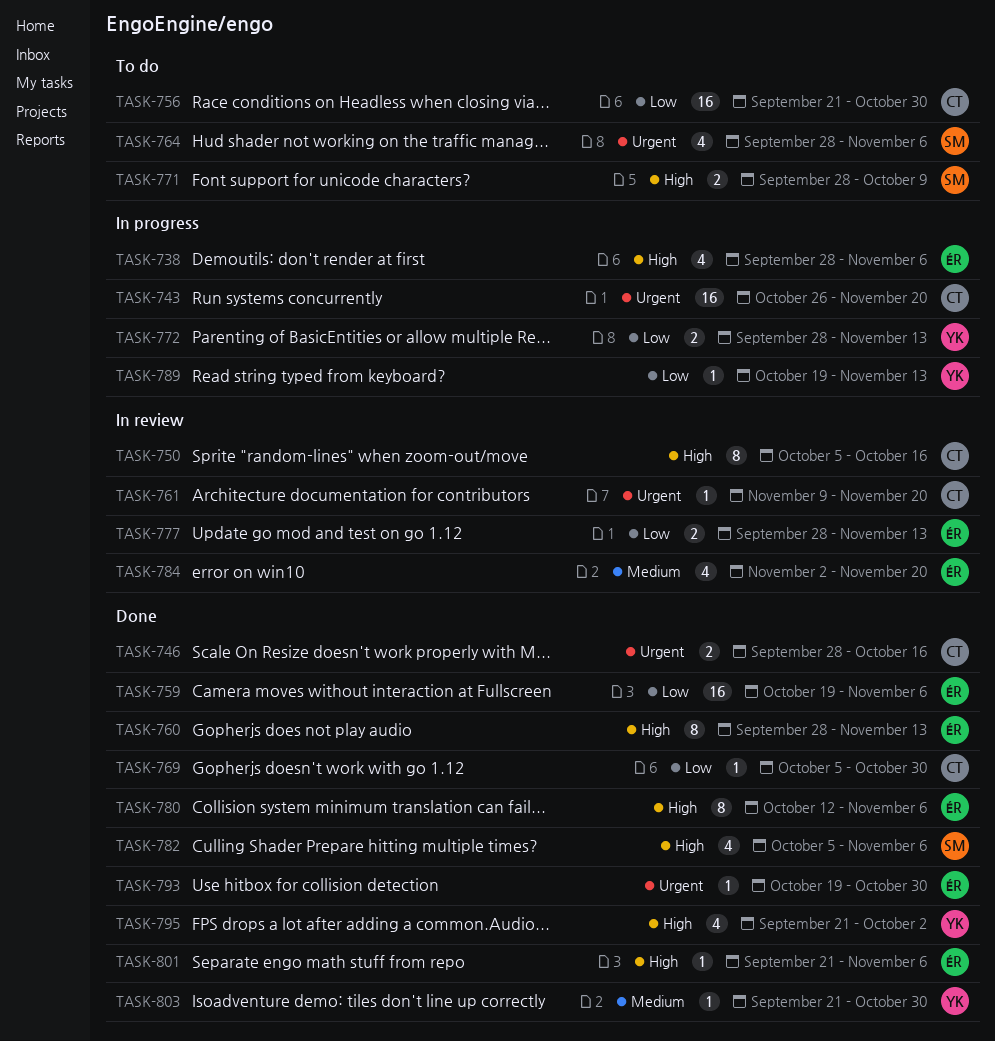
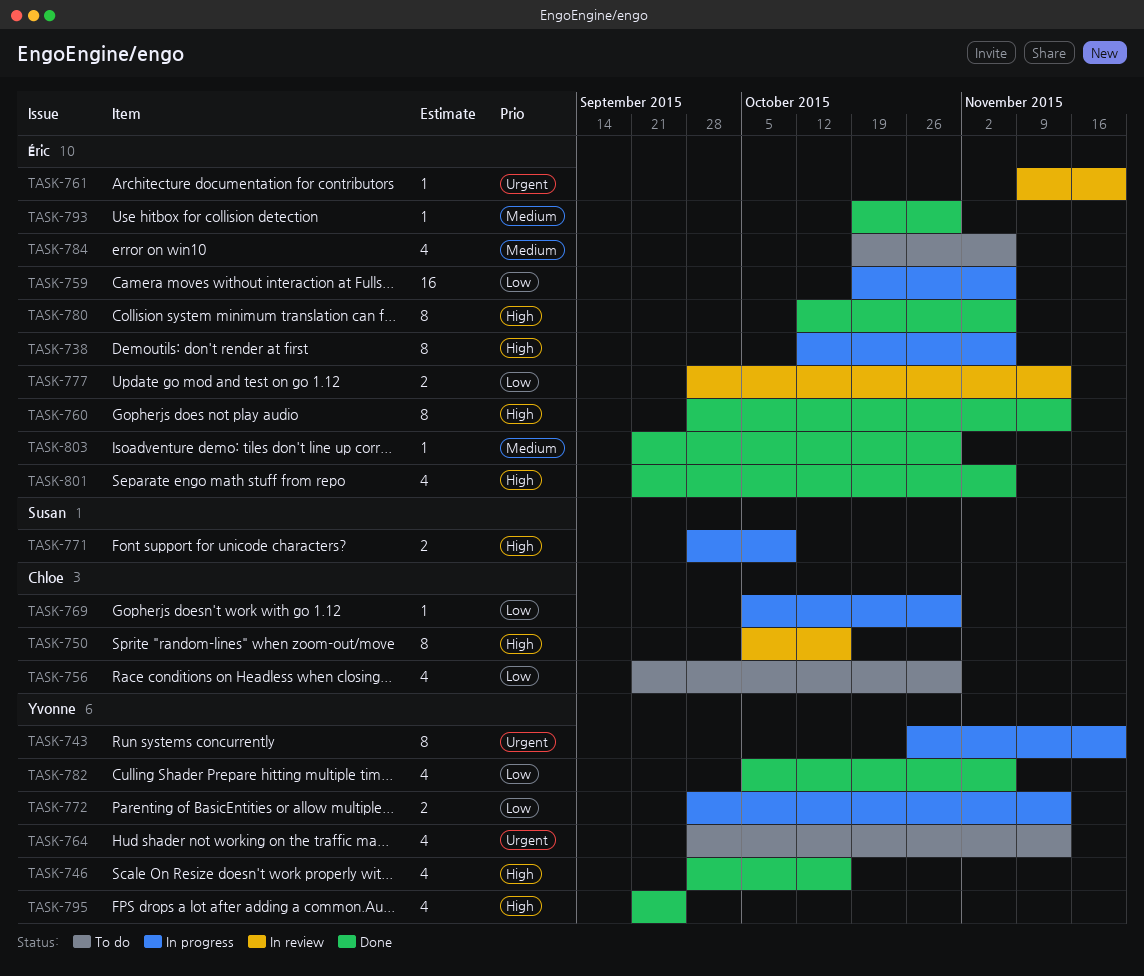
TASK-738, estimate: 4 -> 8
TASK-738, start: Sep 28 -> Oct 12
TASK-743, owner: Chloe -> Yvonne
TASK-743, estimate: 16 -> 8
TASK-746, owner: Chloe -> Yvonne
TASK-746, priority: Urgent -> High
TASK-746, estimate: 2 -> 4
TASK-756, estimate: 16 -> 4
TASK-759, status: Done -> In progress
TASK-761, owner: Chloe -> Éric
TASK-764, owner: Susan -> Yvonne
TASK-764, due: Nov 6 -> Nov 13
TASK-769, status: Done -> In progress
TASK-771, status: To do -> In progress
TASK-782, owner: Susan -> Yvonne
TASK-782, priority: High -> Low
TASK-784, status: In review -> To do
TASK-784, start: Nov 2 -> Oct 19
TASK-784, due: Nov 20 -> Nov 6
TASK-789: present -> none
TASK-793, priority: Urgent -> Medium
TASK-795, due: Oct 2 -> Sep 25
TASK-801, estimate: 1 -> 4
TASK-803, owner: Yvonne -> Éric

